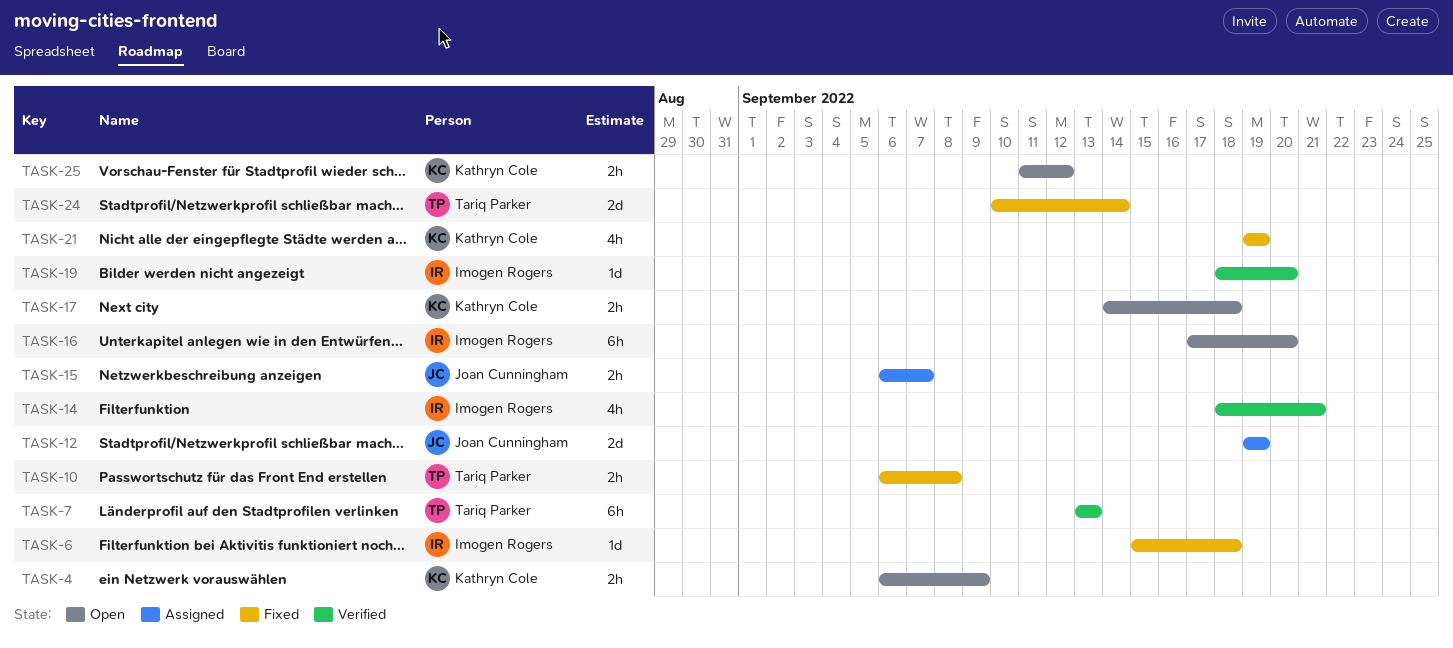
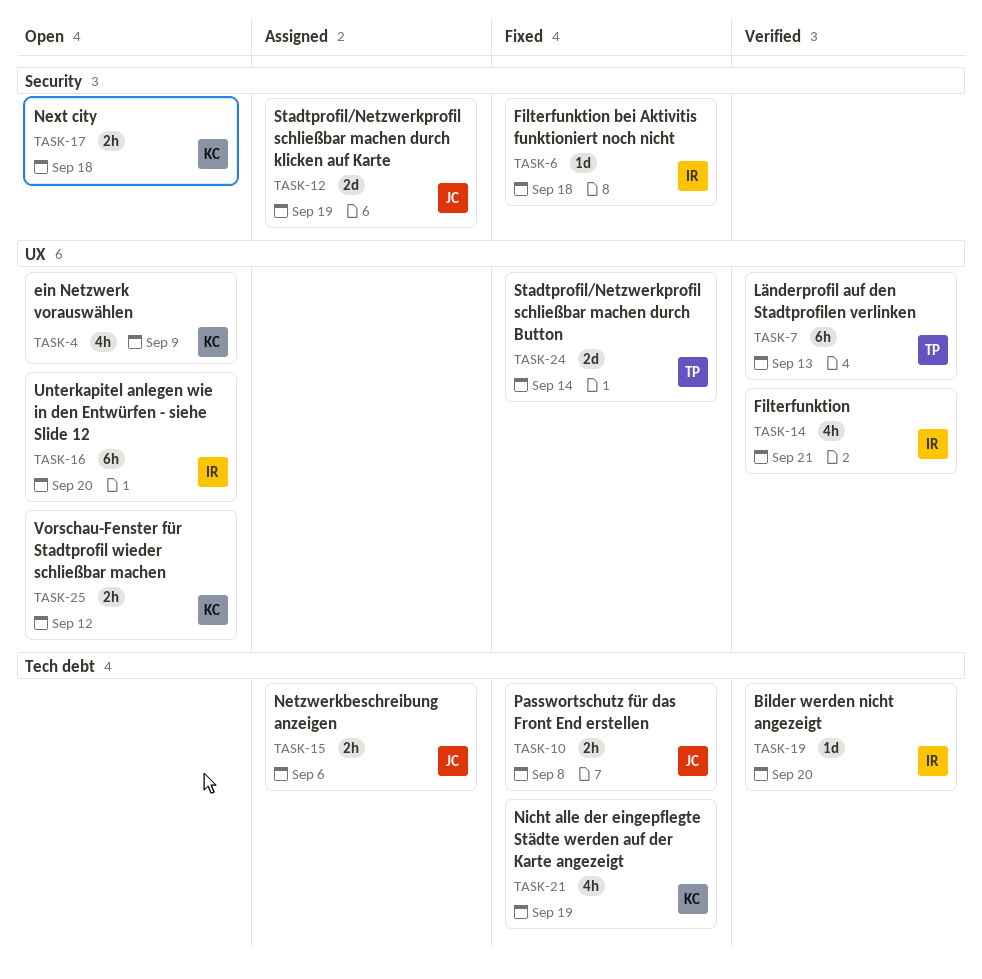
TASK-4, estimate: 2h -> 4h
TASK-10, owner: Tariq Parker -> Joan Cunningham
TASK-15, due: Sep 7 -> Sep 6

